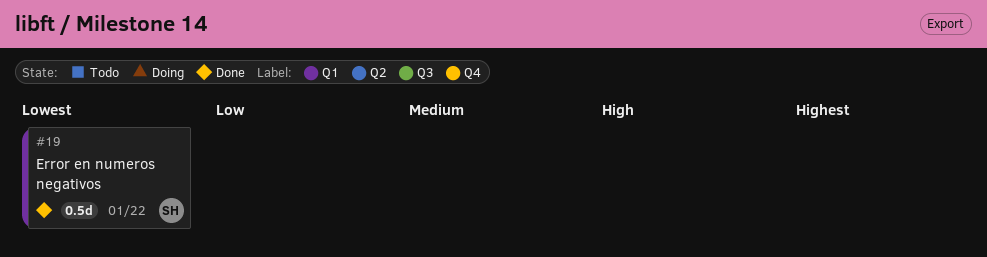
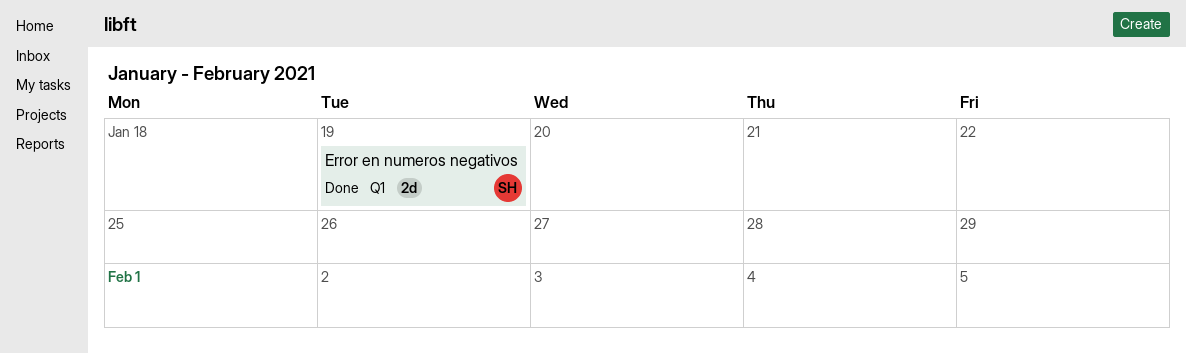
Error en numeros negativos, estimate: 0.5d -> 2d
Error en numeros negativos, due: Jan 22 -> Jan 19

